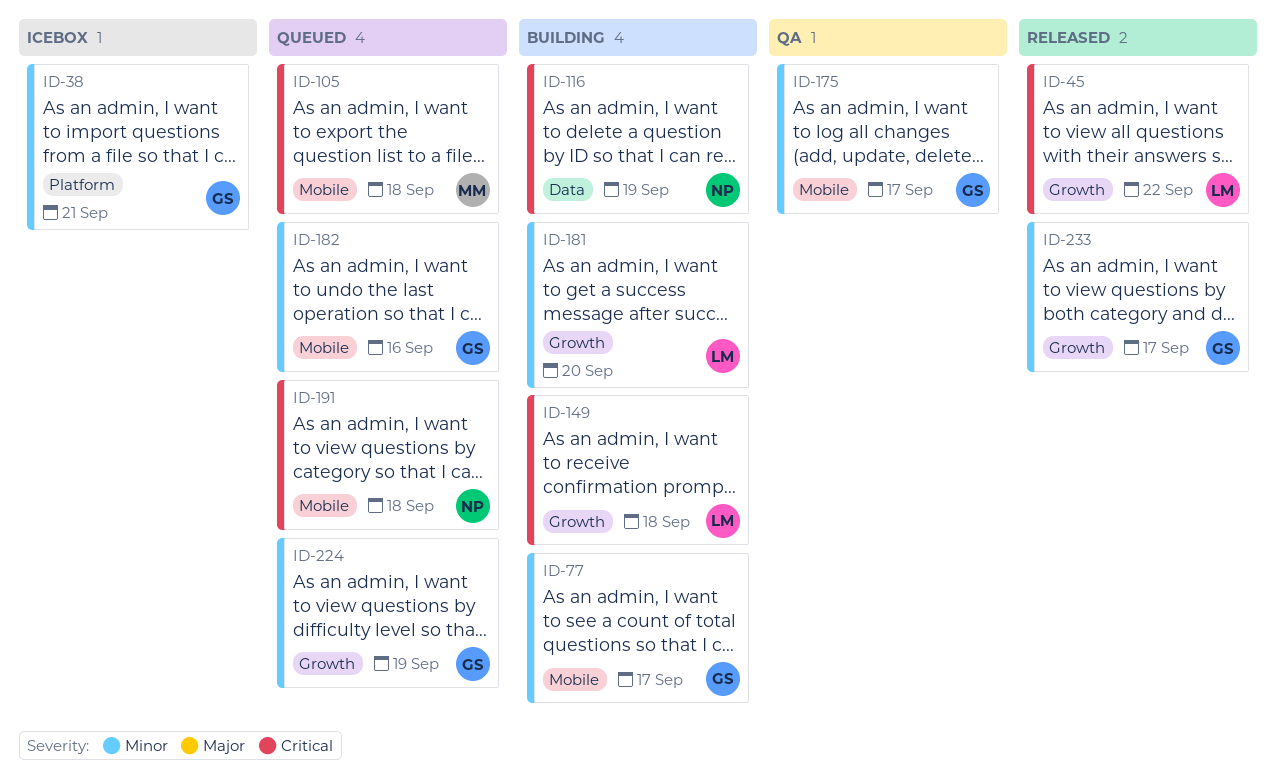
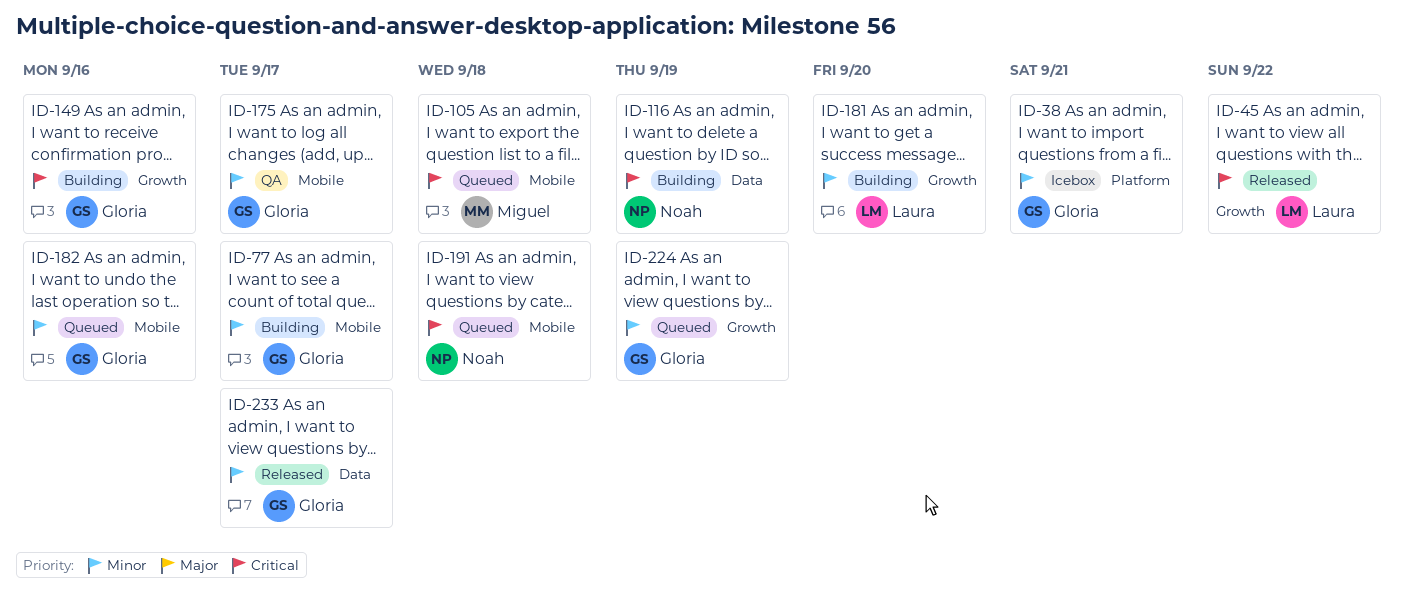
ID-149, owner: Laura -> Gloria
ID-149, due: Sep 18 -> Sep 16
ID-233, label: Growth -> Data

